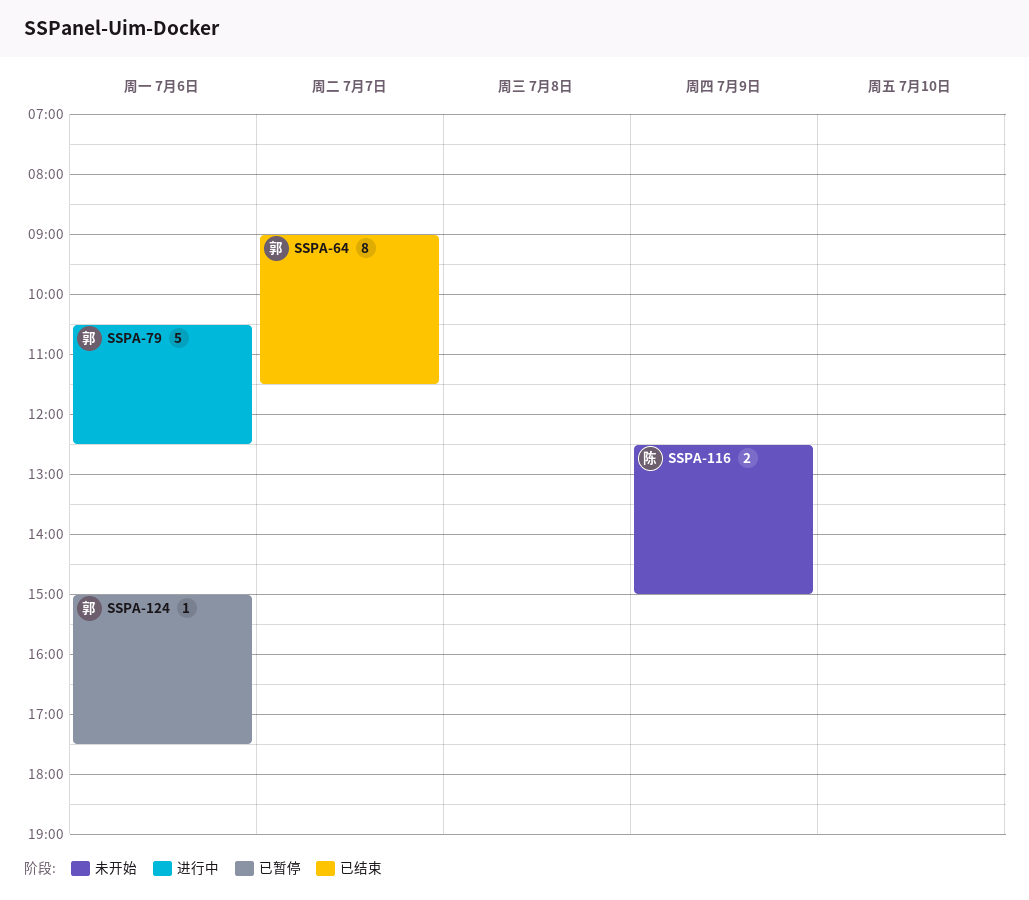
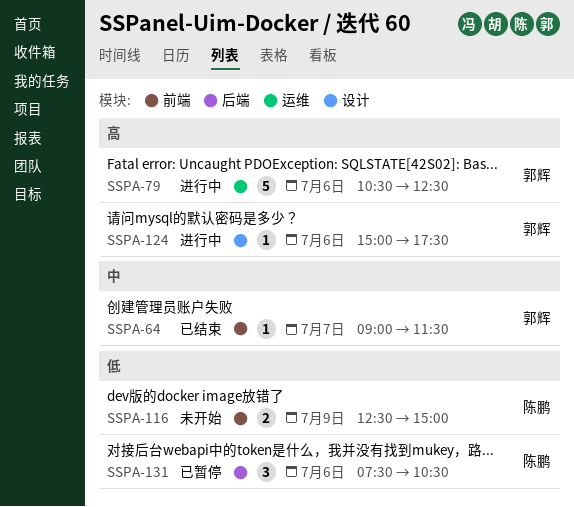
SSPA-64, estimate: 8 -> 1
SSPA-124, status: 已暂停 -> 进行中
SSPA-131: none -> present

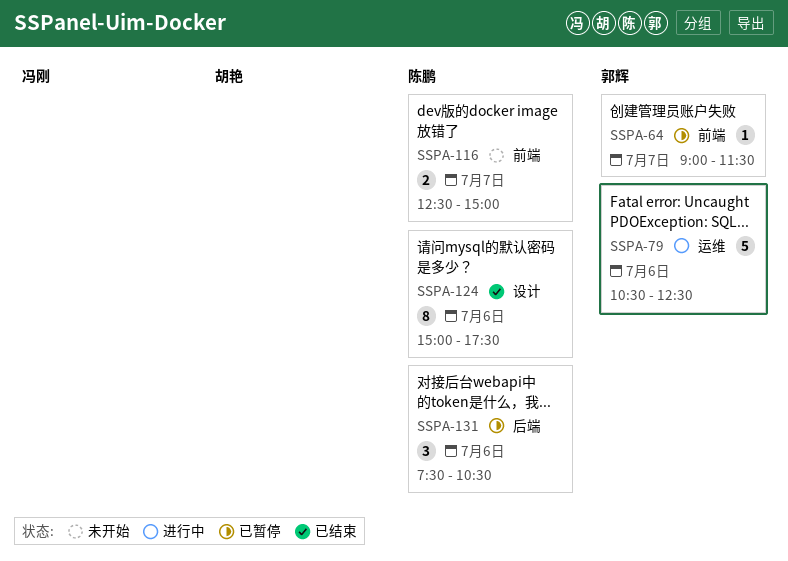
SSPA-64, status: 已结束 -> 已暂停
SSPA-116, day: Jul 9 -> Jul 7
SSPA-124, status: 进行中 -> 已结束
SSPA-124, owner: 郭辉 -> 陈鹏
SSPA-124, estimate: 1 -> 8

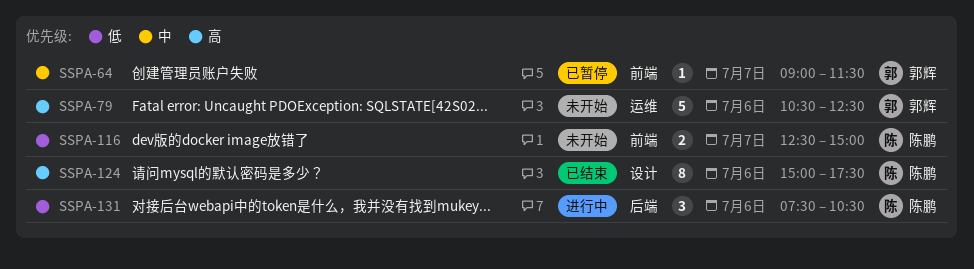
SSPA-79, status: 进行中 -> 未开始
SSPA-131, status: 已暂停 -> 进行中

